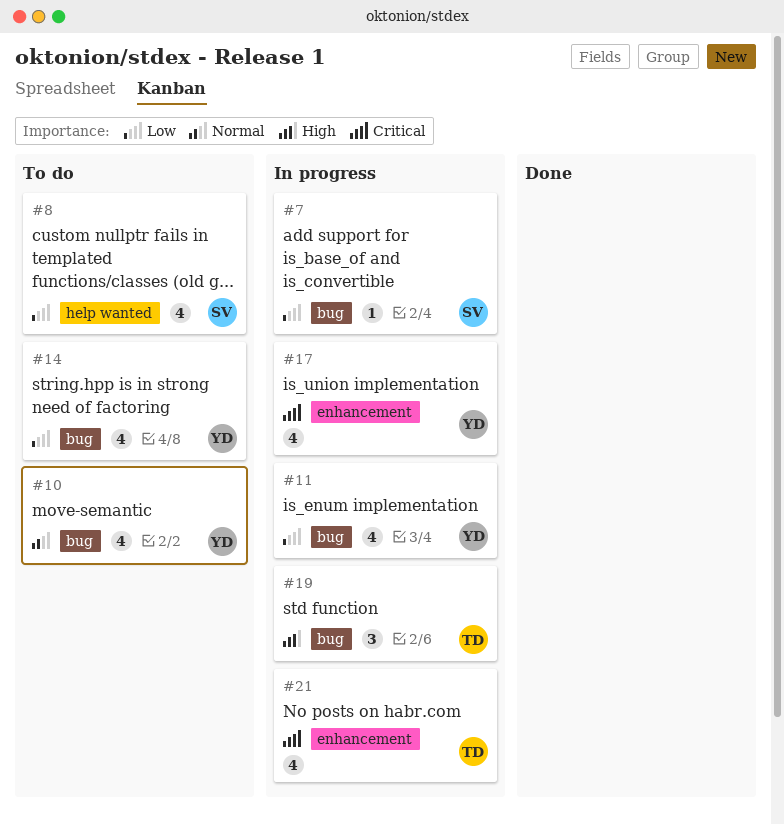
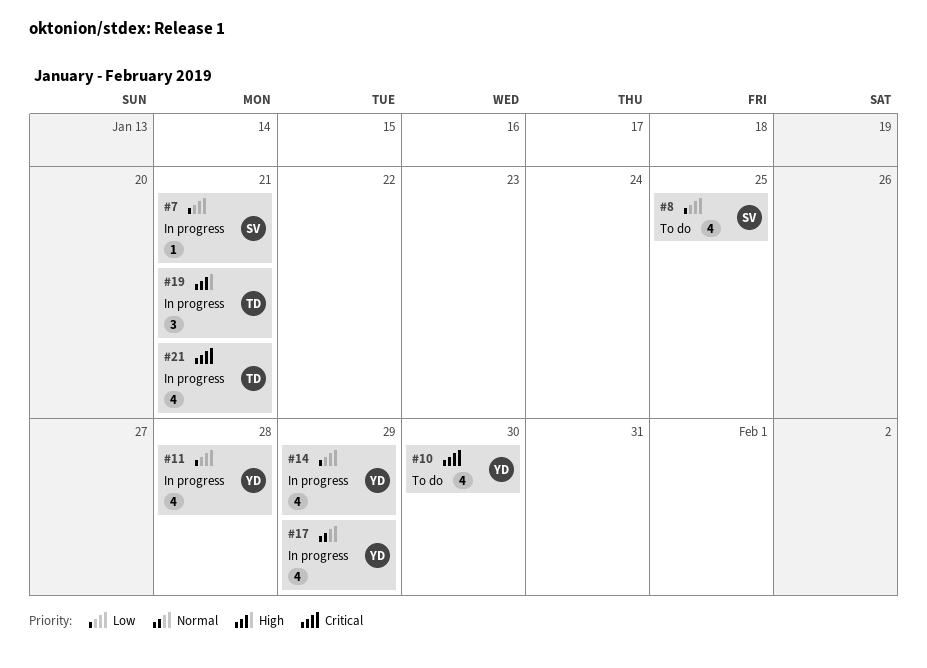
#10, priority: Normal -> Critical
#14, status: To do -> In progress
#17, priority: Critical -> Normal

